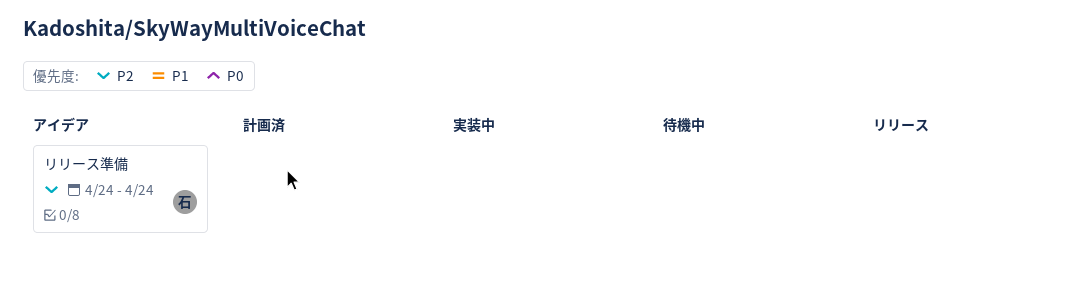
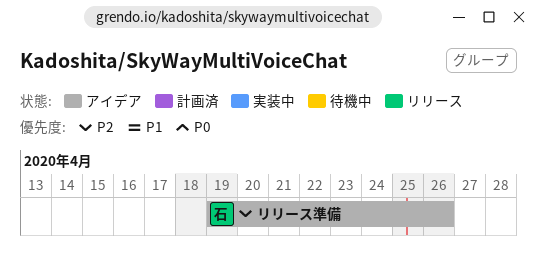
リリース準備, start: Apr 24 -> Apr 19
リリース準備, due: Apr 24 -> Apr 26

